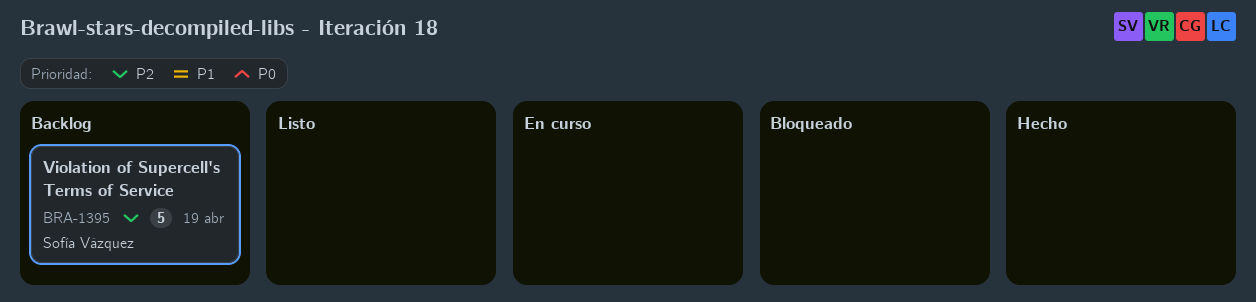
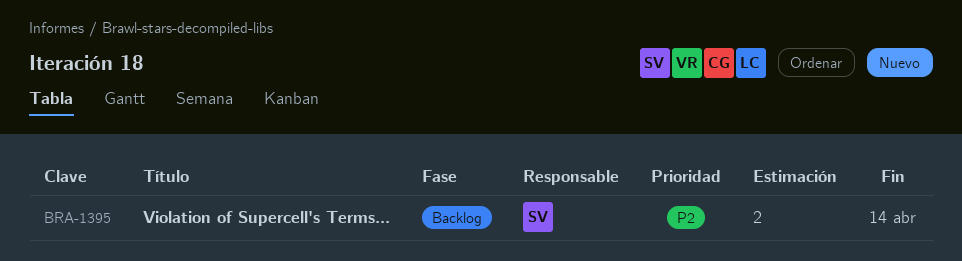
BRA-1395, estimate: 5 -> 2
BRA-1395, due: Apr 19 -> Apr 14

